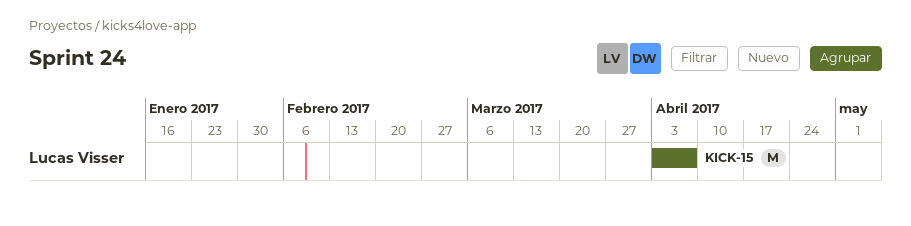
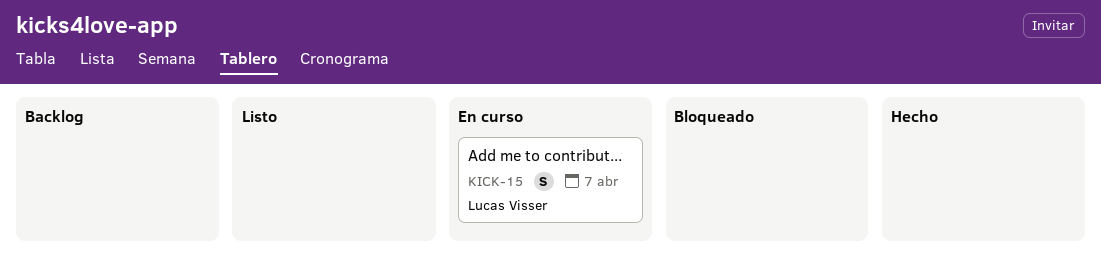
KICK-15, estimate: M -> S

